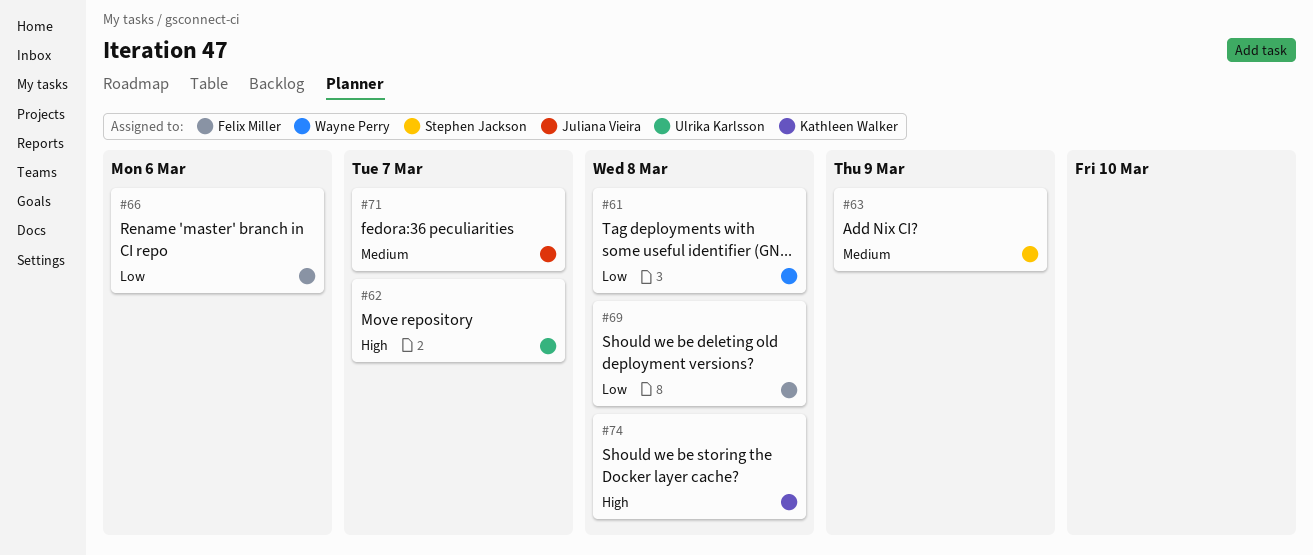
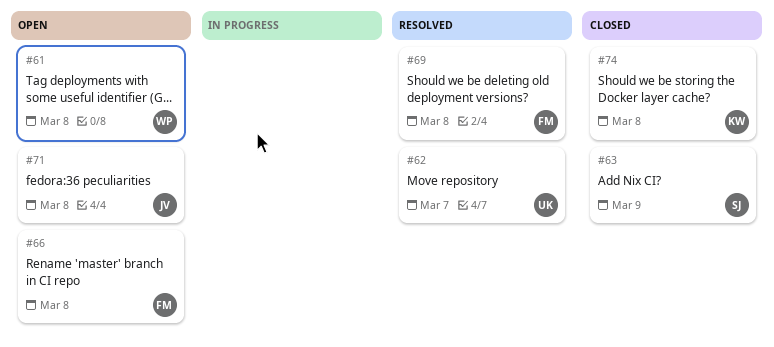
#66, due: Mar 6 -> Mar 8
#71, due: Mar 7 -> Mar 8

